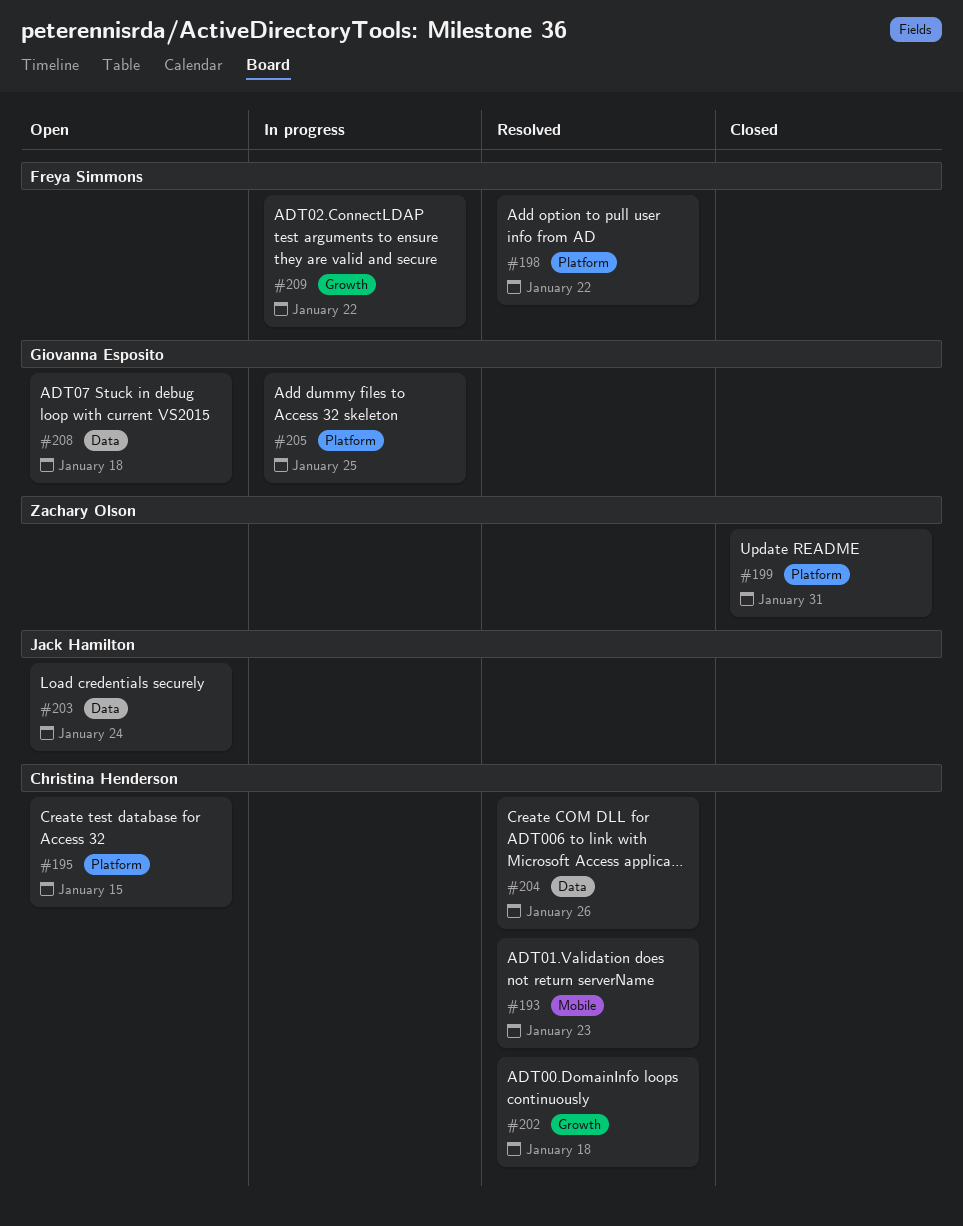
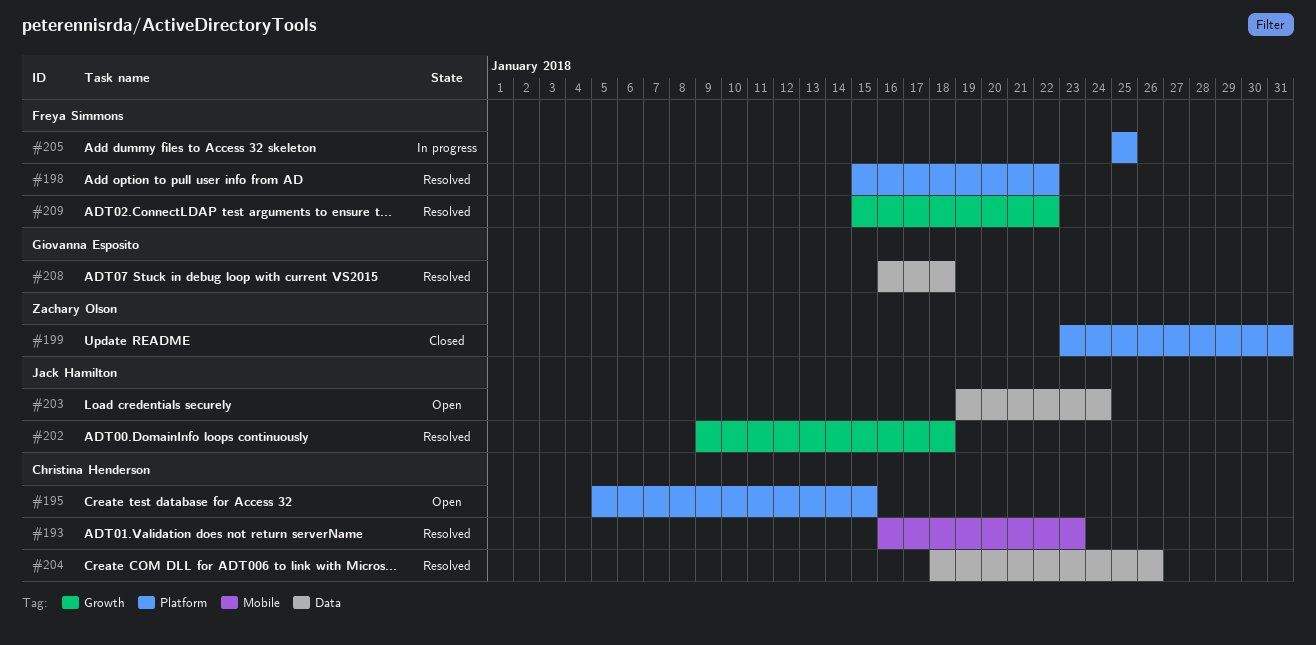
#202, owner: Christina Henderson -> Jack Hamilton
#205, owner: Giovanna Esposito -> Freya Simmons
#208, status: Open -> Resolved
#209, status: In progress -> Resolved

